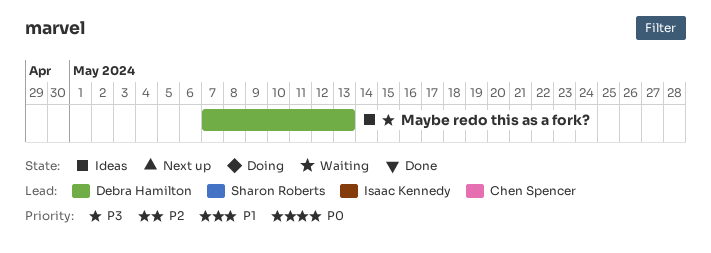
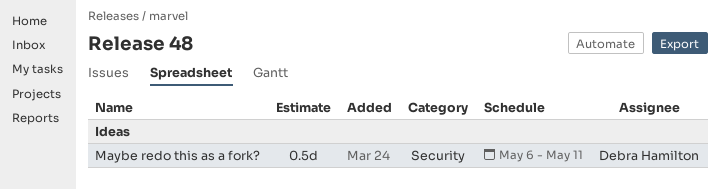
Maybe redo this as a fork?, start: May 7 -> May 6
Maybe redo this as a fork?, due: May 13 -> May 11

